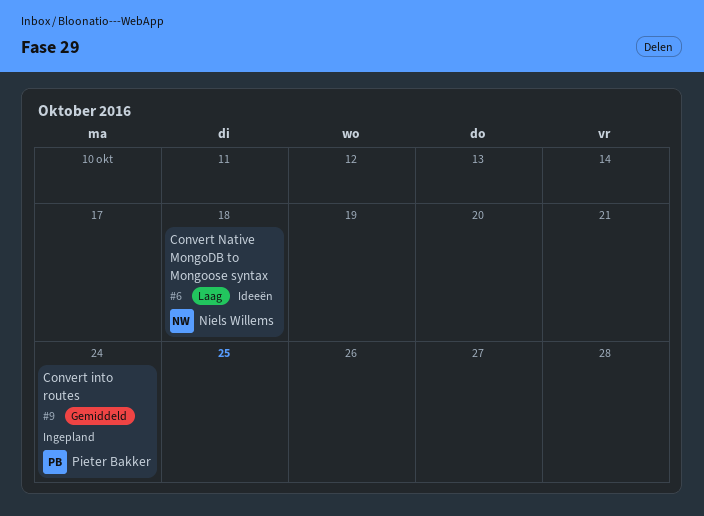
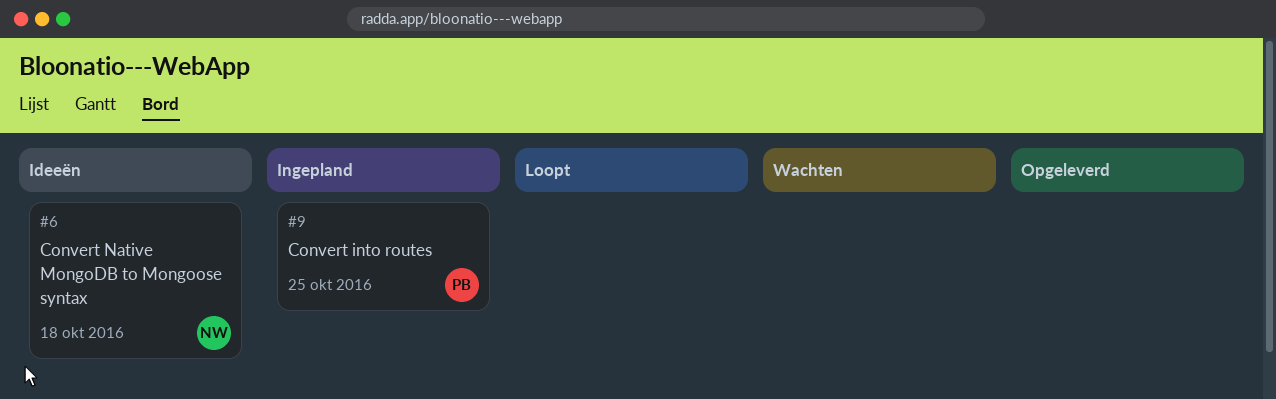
#9, due: Oct 24 -> Oct 25

